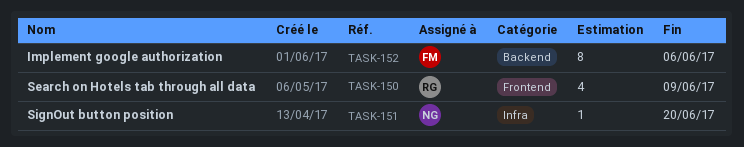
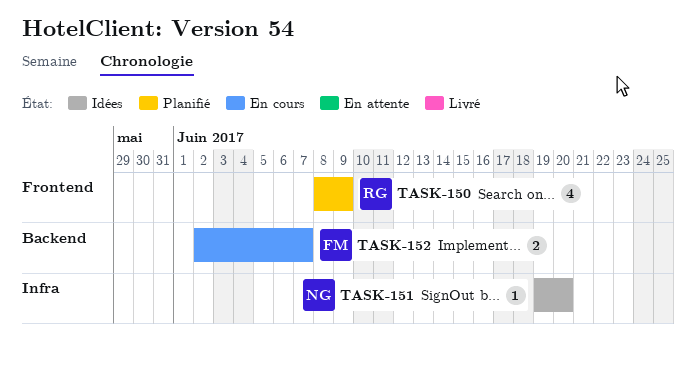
TASK-152, estimate: 8 -> 2
TASK-152, due: Jun 6 -> Jun 7

